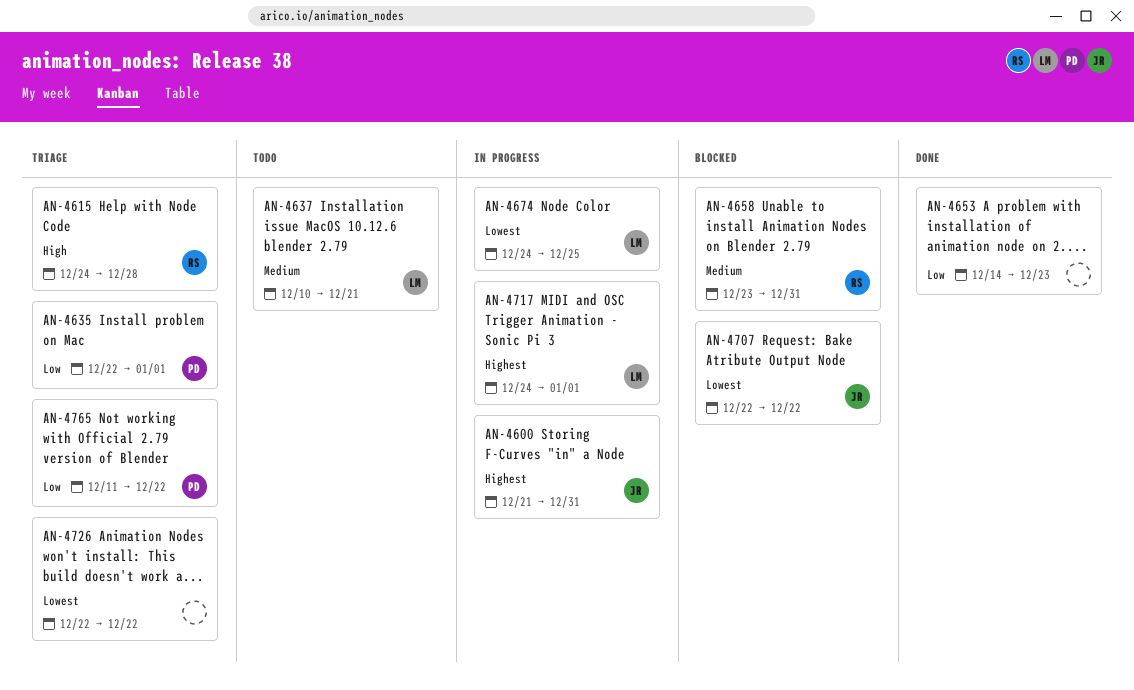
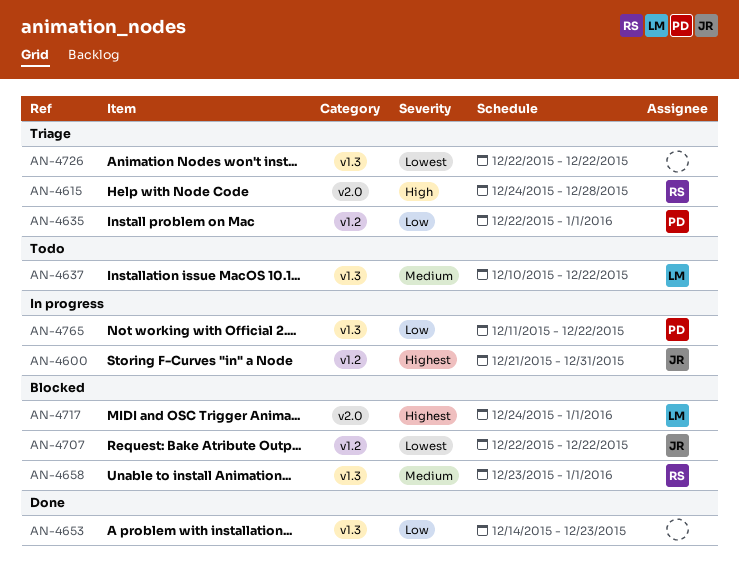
AN-4637, due: Dec 21 -> Dec 22
AN-4658, due: Dec 31 -> Jan 1
AN-4674: present -> none
AN-4717, status: In progress -> Blocked
AN-4765, status: Triage -> In progress

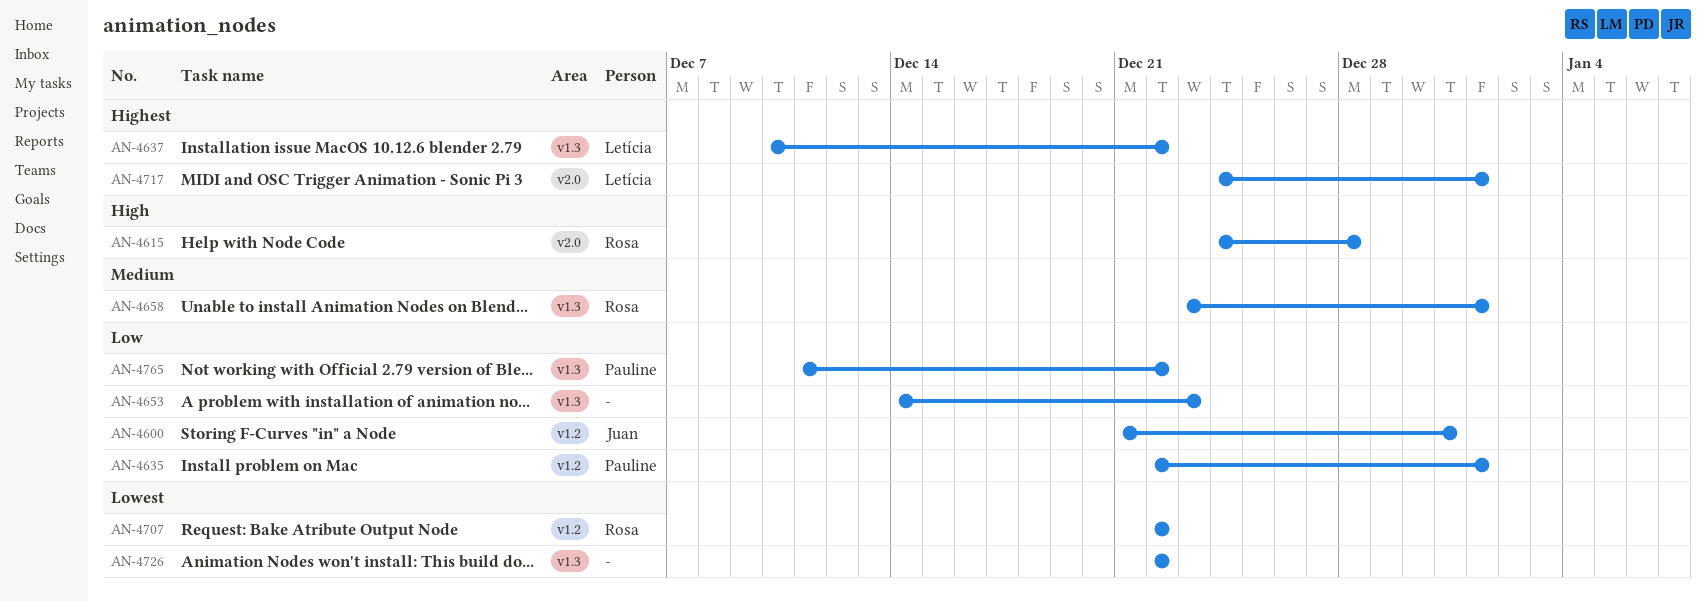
AN-4600, priority: Highest -> Low
AN-4637, priority: Medium -> Highest
AN-4707, owner: Juan -> Rosa

